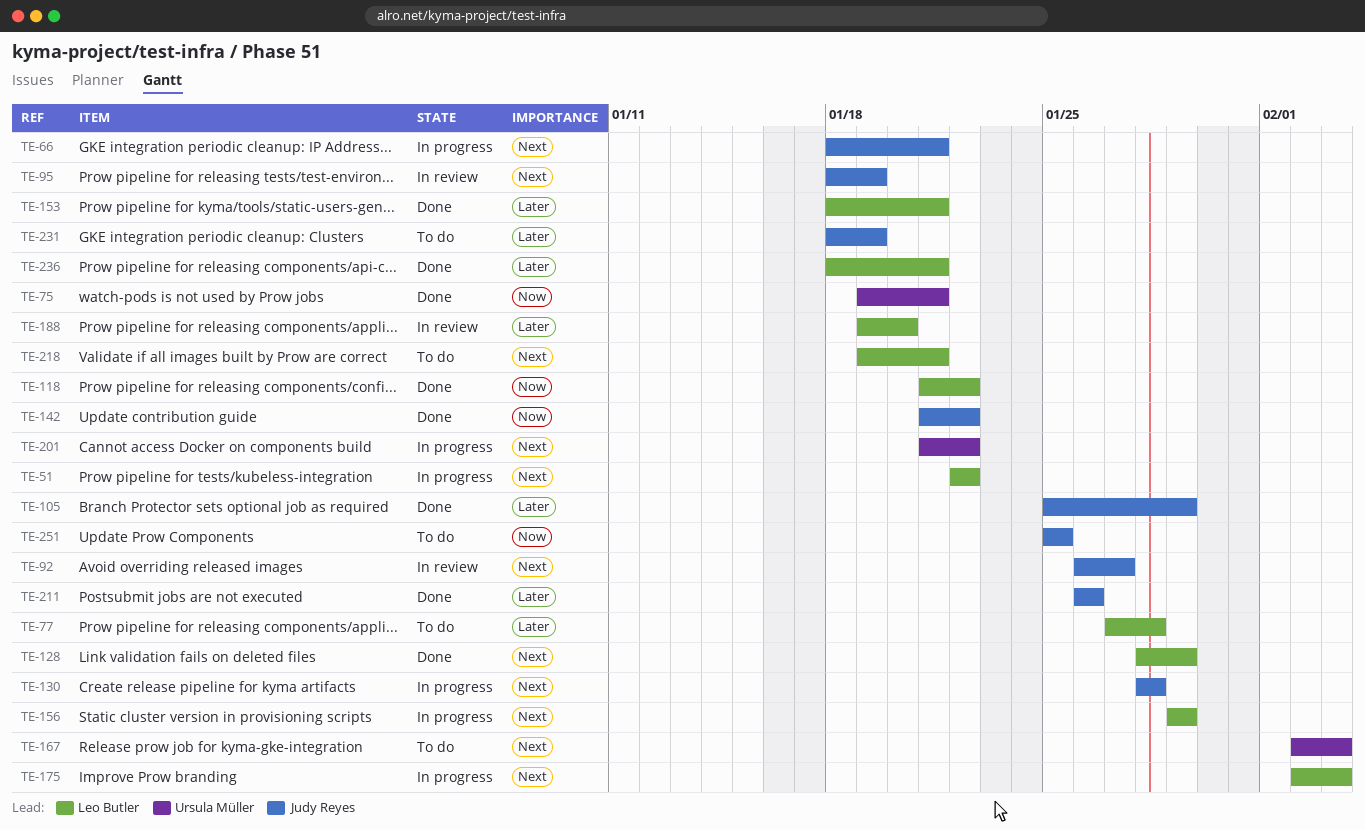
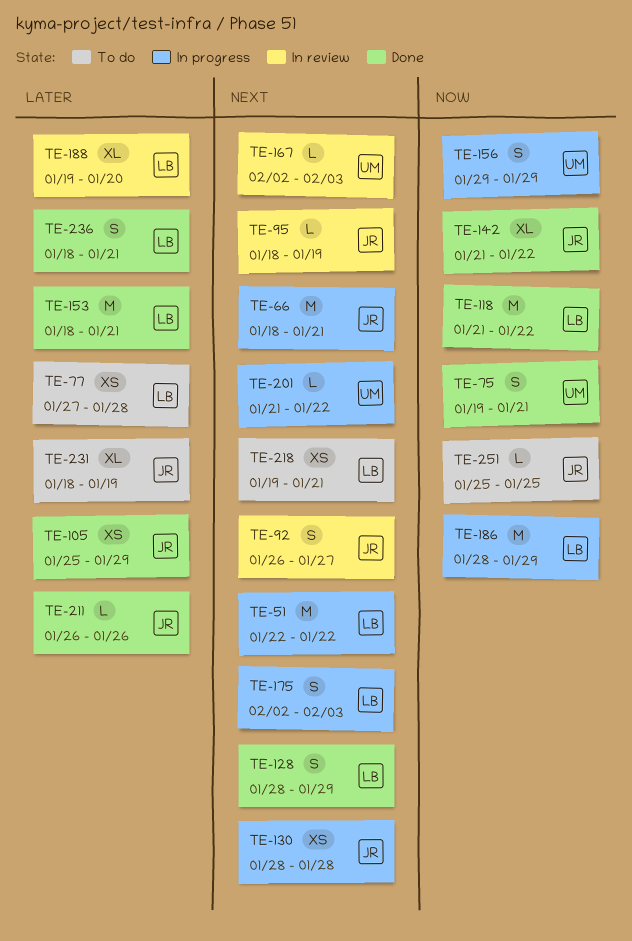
TE-156, owner: Leo Butler -> Ursula Müller
TE-156, priority: Next -> Now
TE-167, status: To do -> In review
TE-186: none -> present

